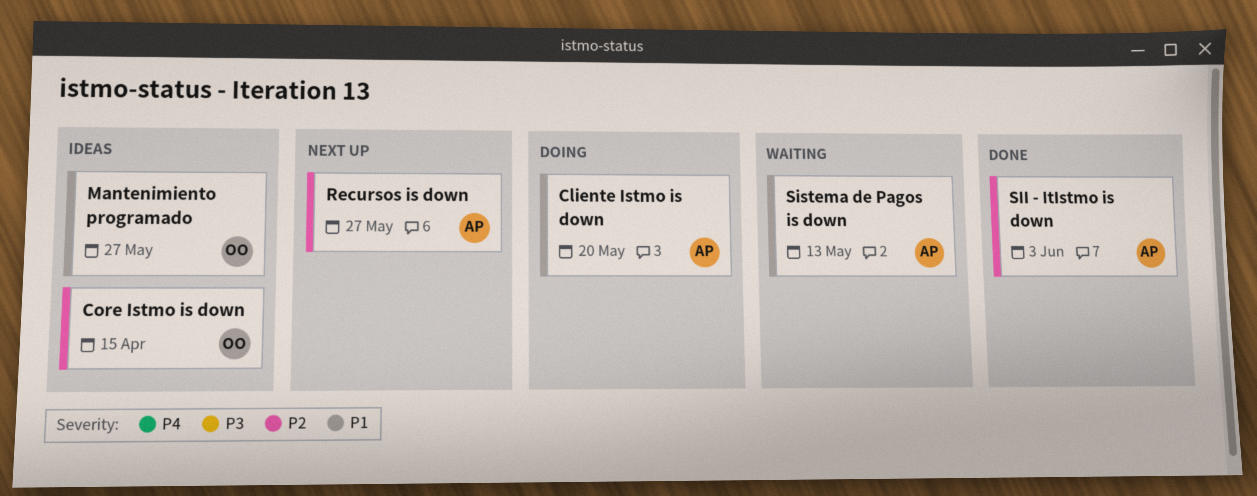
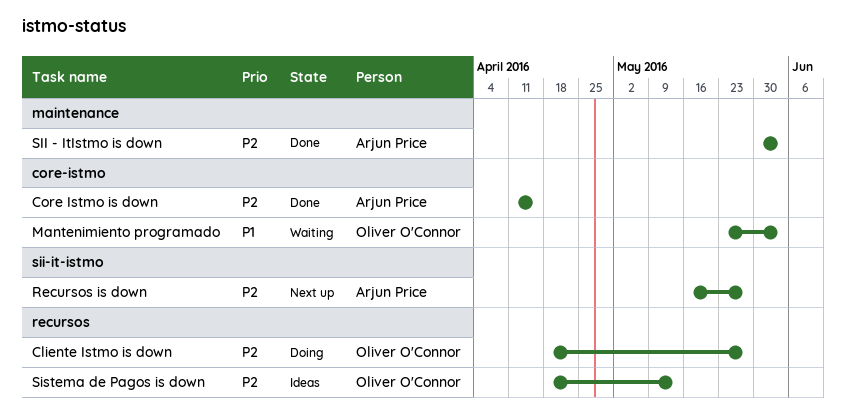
Cliente Istmo is down, owner: Arjun Price -> Oliver O'Connor
Cliente Istmo is down, priority: P1 -> P2
Cliente Istmo is down, due: May 20 -> May 27
Core Istmo is down, status: Ideas -> Done
Core Istmo is down, owner: Oliver O'Connor -> Arjun Price
Mantenimiento programado, status: Ideas -> Waiting
Mantenimiento programado, due: May 27 -> Jun 3
Sistema de Pagos is down, status: Waiting -> Ideas
Sistema de Pagos is down, owner: Arjun Price -> Oliver O'Connor
Sistema de Pagos is down, priority: P1 -> P2

